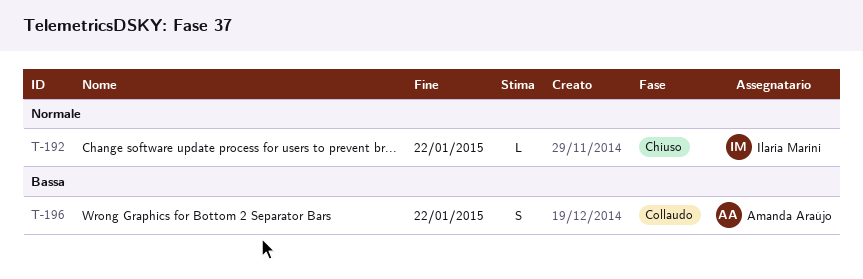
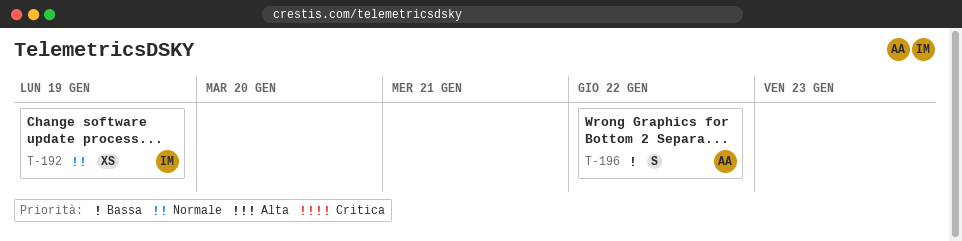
T-192, estimate: L -> XS
T-192, due: Jan 22 -> Jan 19

